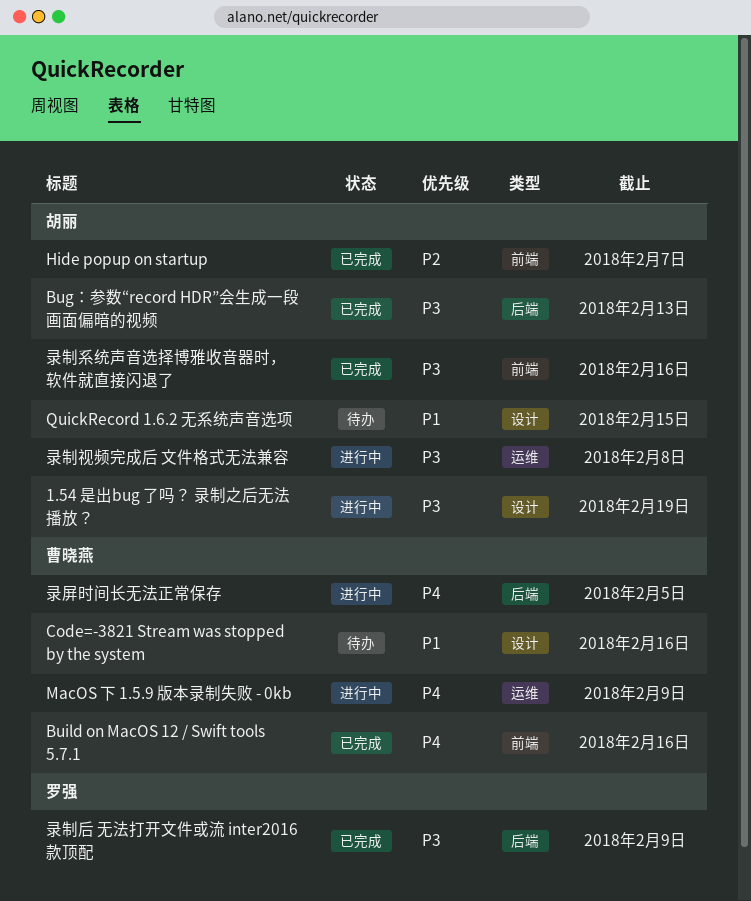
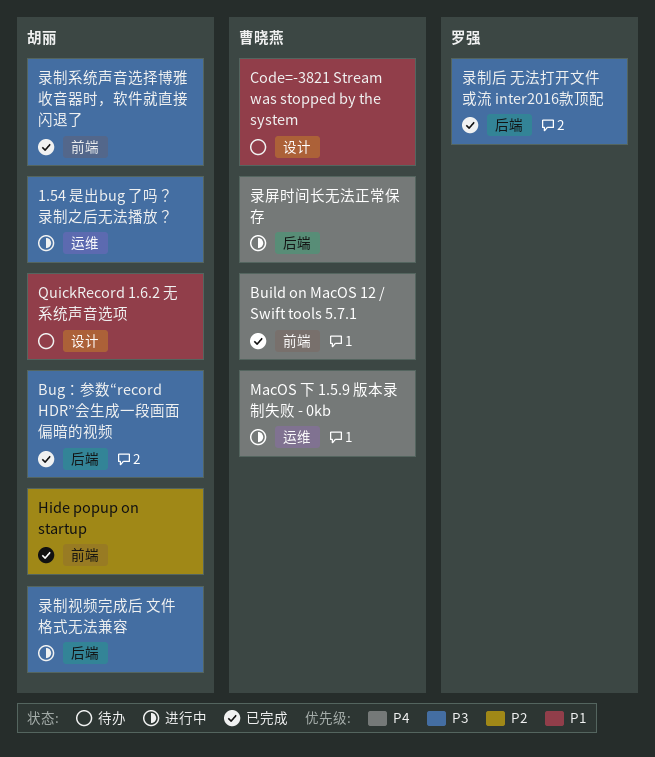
1.54 是出bug 了吗？ 录制之后无法播放？, label: 设计 -> 运维
录制视频完成后 文件格式无法兼容, label: 运维 -> 后端

